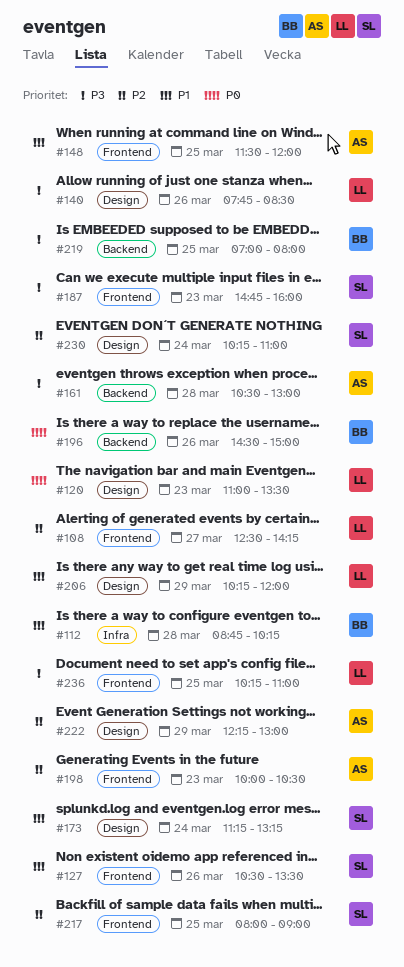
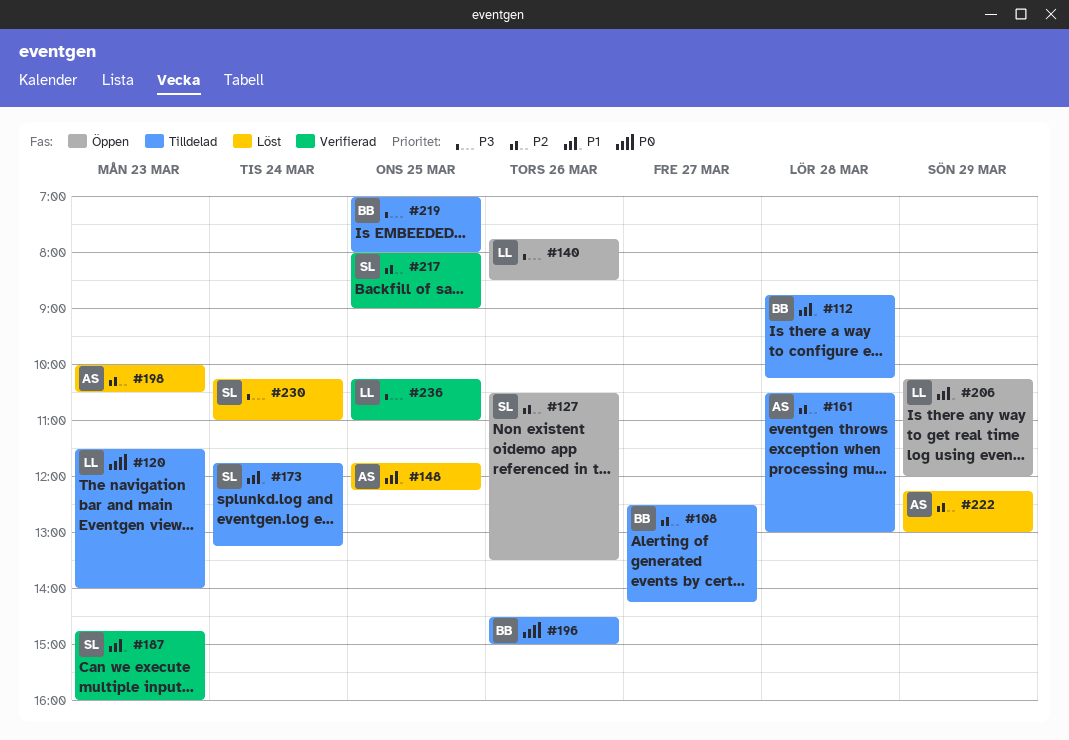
#108, owner: LL -> BB
#120, begins: 11:00 -> 11:30
#120, ends: 13:30 -> 14:00
#127, priority: P1 -> P2
#148, begins: 11:30 -> 11:45
#148, ends: 12:00 -> 12:15
#161, priority: P3 -> P2
#173, begins: 11:15 -> 11:45
#187, priority: P3 -> P1
#230, priority: P2 -> P3

